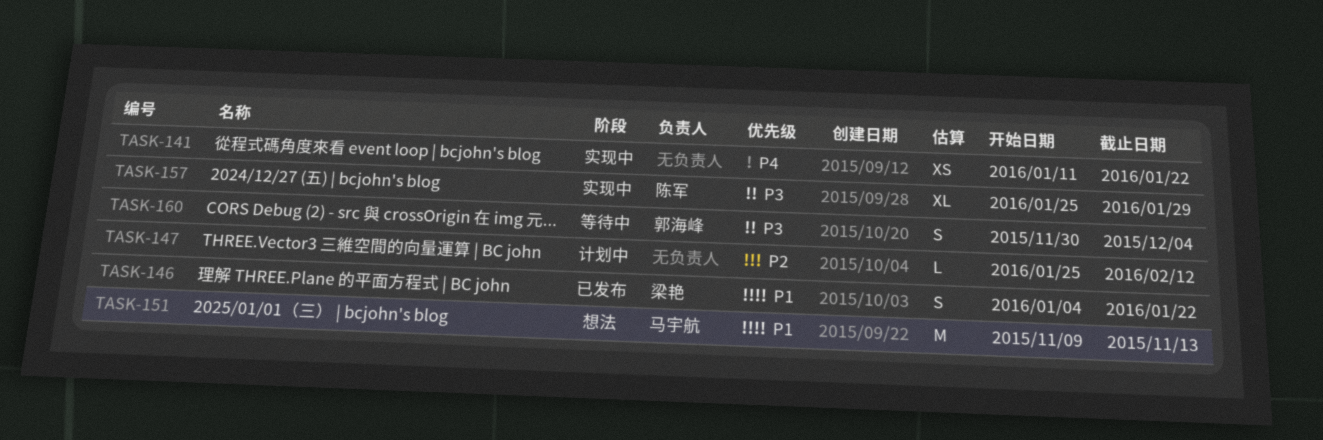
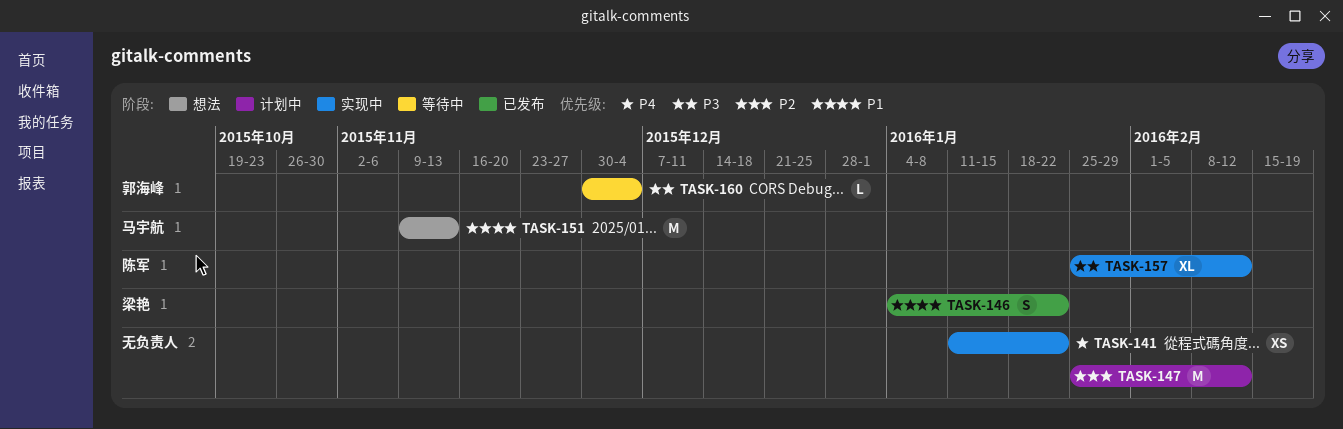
TASK-147, estimate: L -> M
TASK-157, due: Jan 29 -> Feb 12
TASK-160, estimate: S -> L

